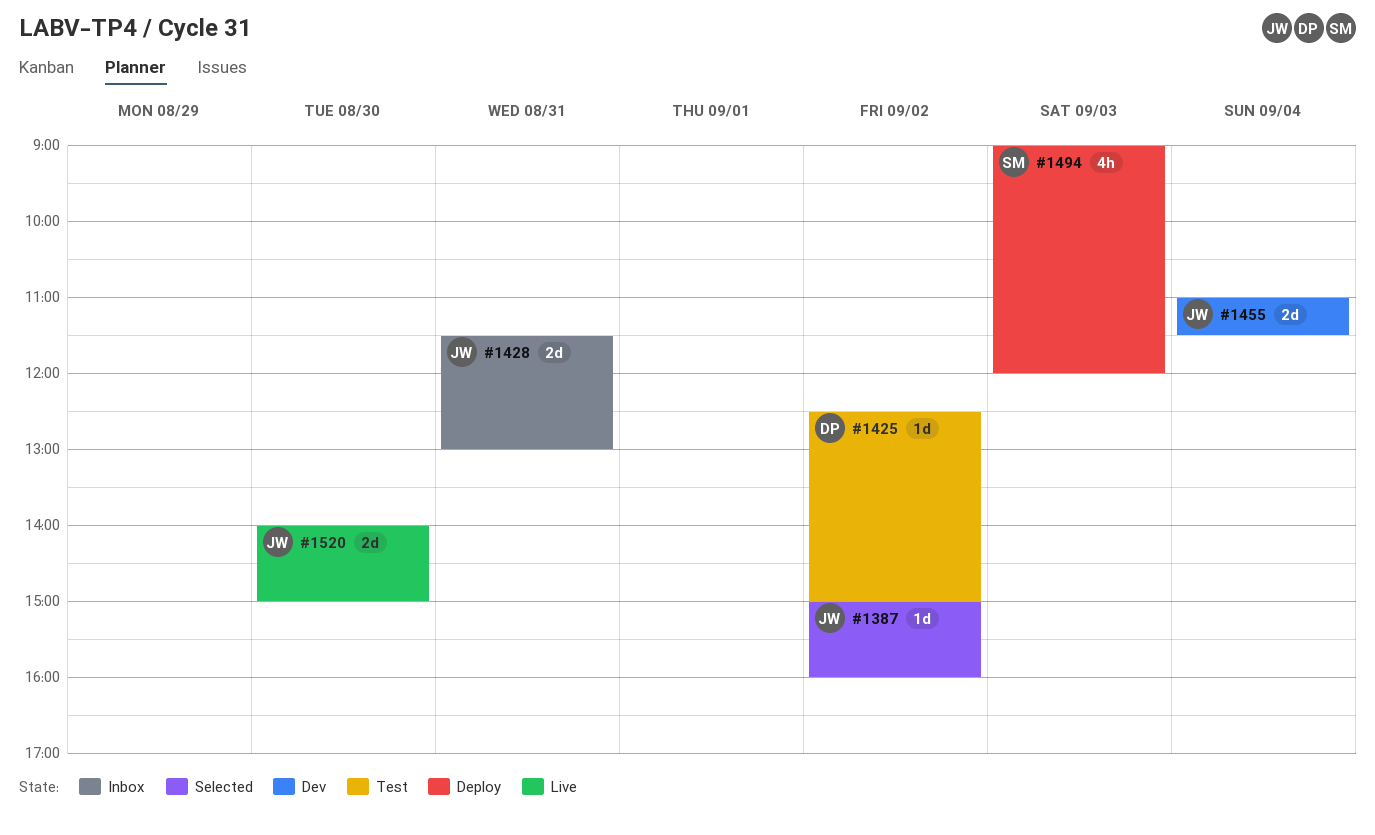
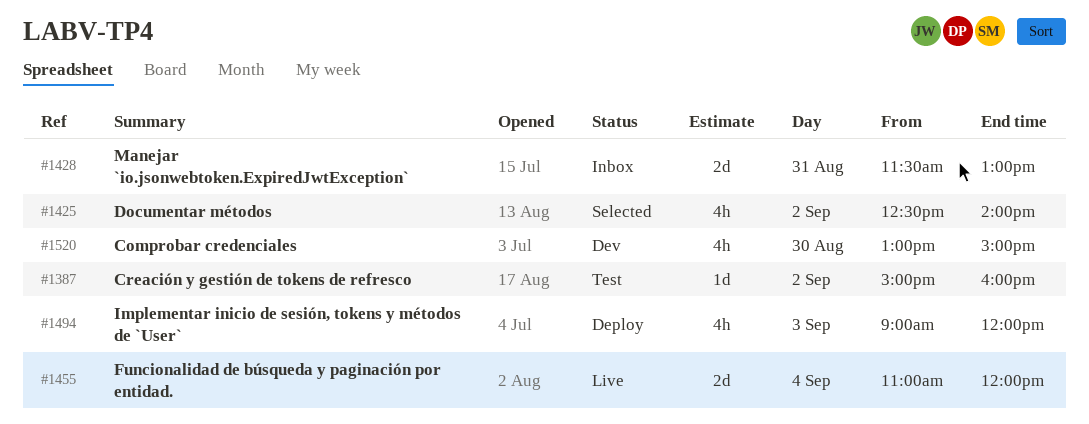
#1387, status: Selected -> Test
#1425, status: Test -> Selected
#1425, estimate: 1d -> 4h
#1425, ends: 15:00 -> 14:00
#1455, status: Dev -> Live
#1455, ends: 11:30 -> 12:00
#1520, status: Live -> Dev
#1520, estimate: 2d -> 4h
#1520, begins: 14:00 -> 13:00

